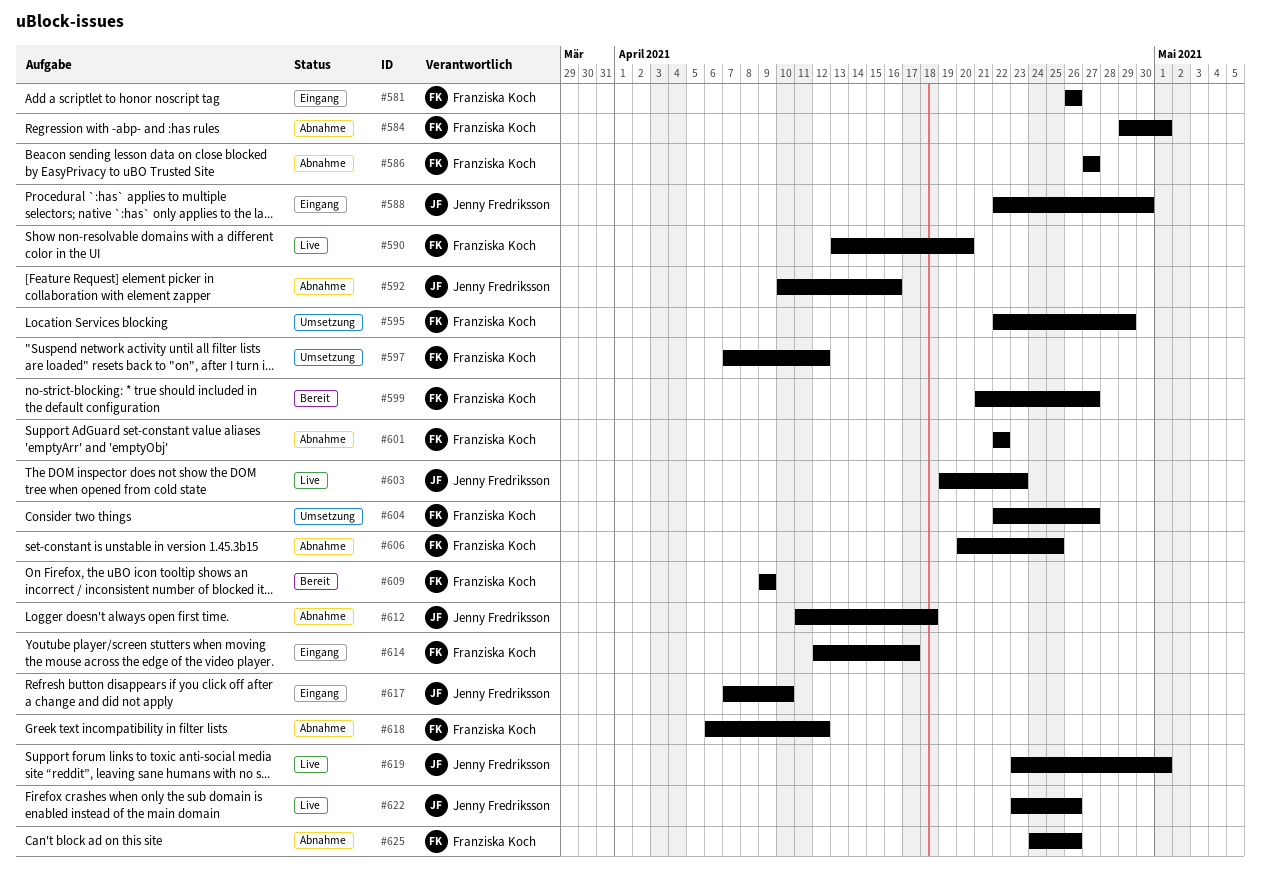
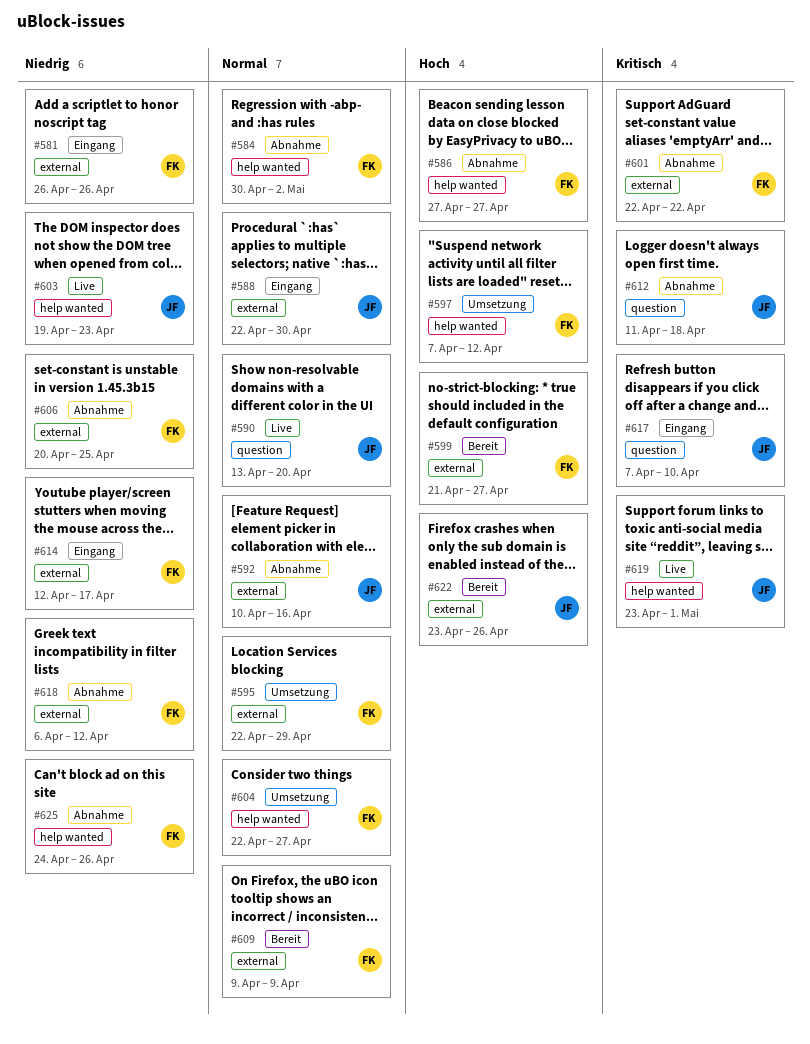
#584, start: Apr 29 -> Apr 30
#584, due: May 1 -> May 2
#590, owner: Franziska Koch -> Jenny Fredriksson
#622, status: Live -> Bereit

